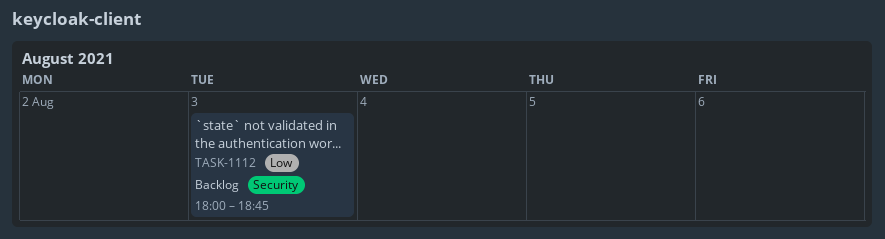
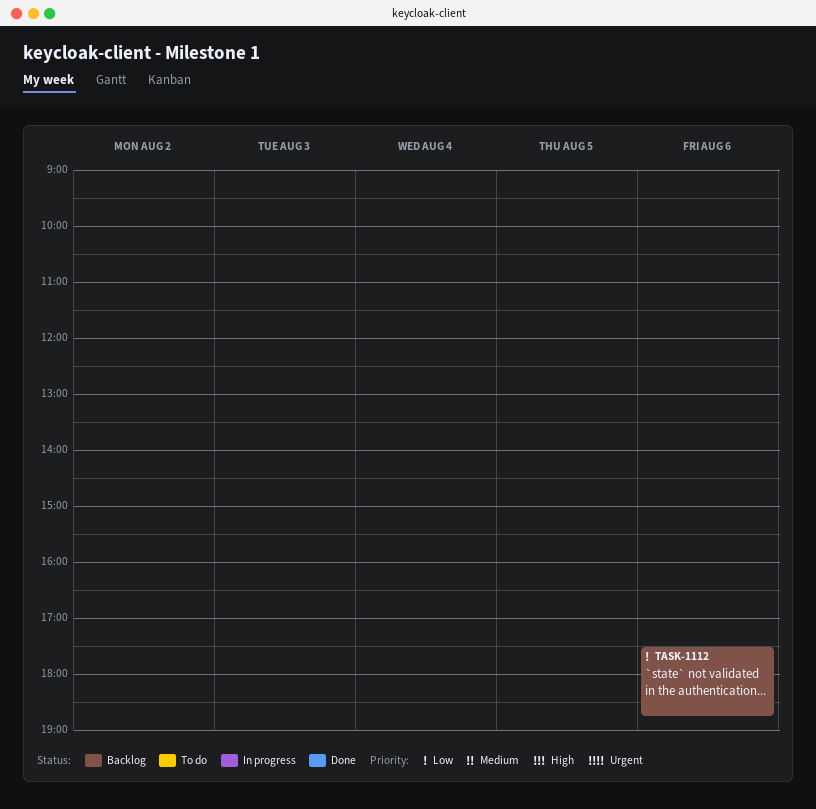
TASK-1112, day: Aug 3 -> Aug 6
TASK-1112, begins: 18:00 -> 17:30

